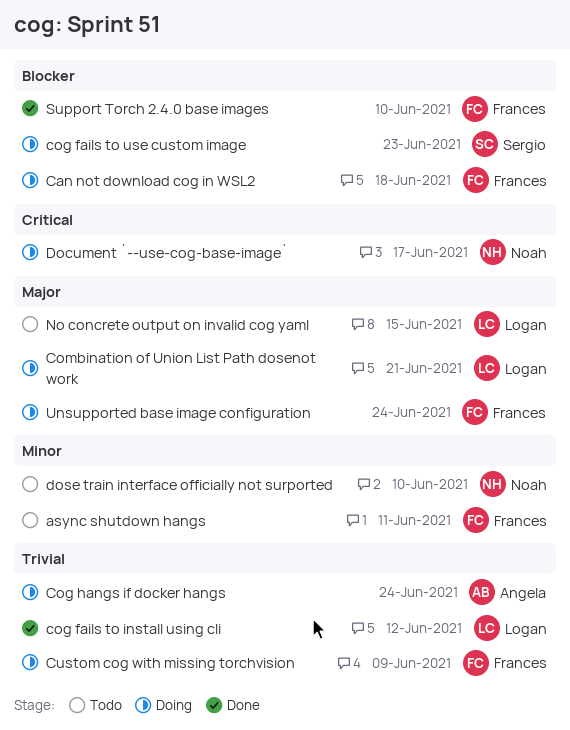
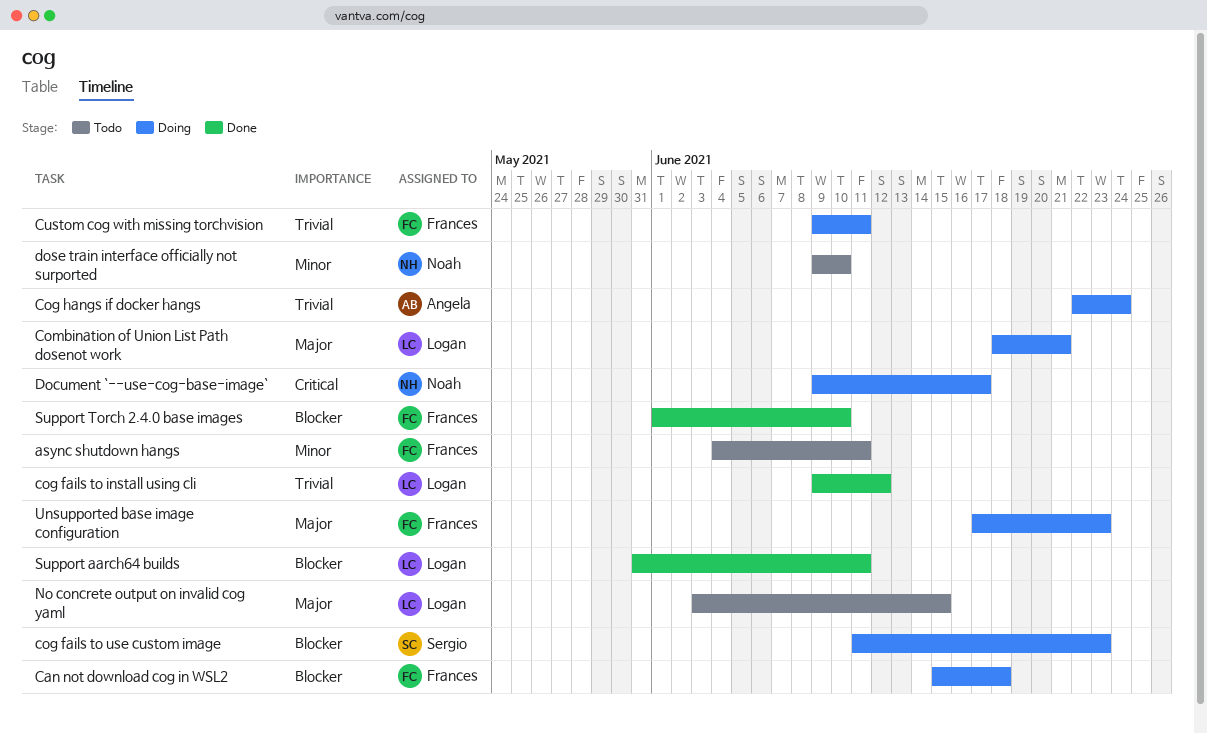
Custom cog with missing torchvision, due: Jun 9 -> Jun 11
Support aarch64 builds: none -> present
Unsupported base image configuration, due: Jun 24 -> Jun 23

